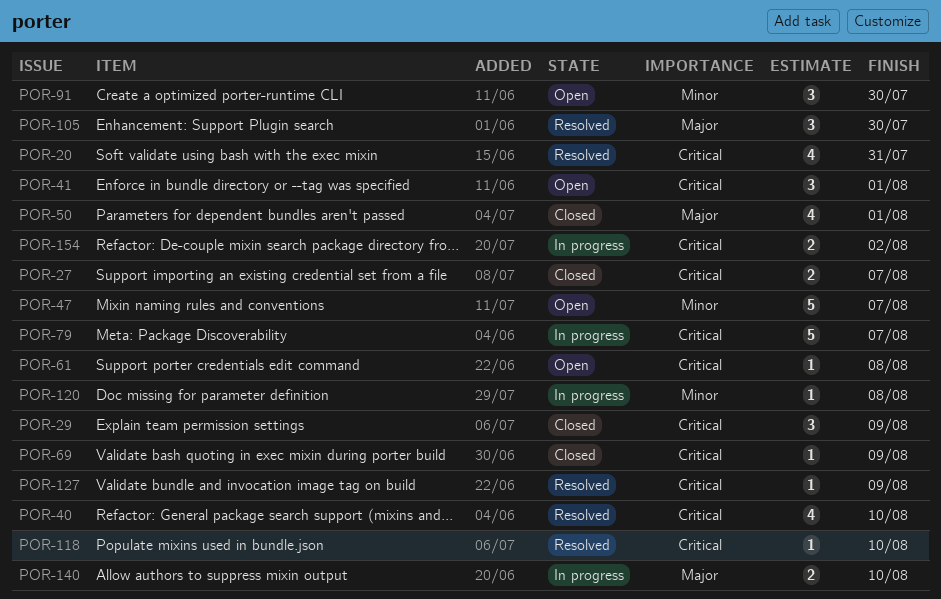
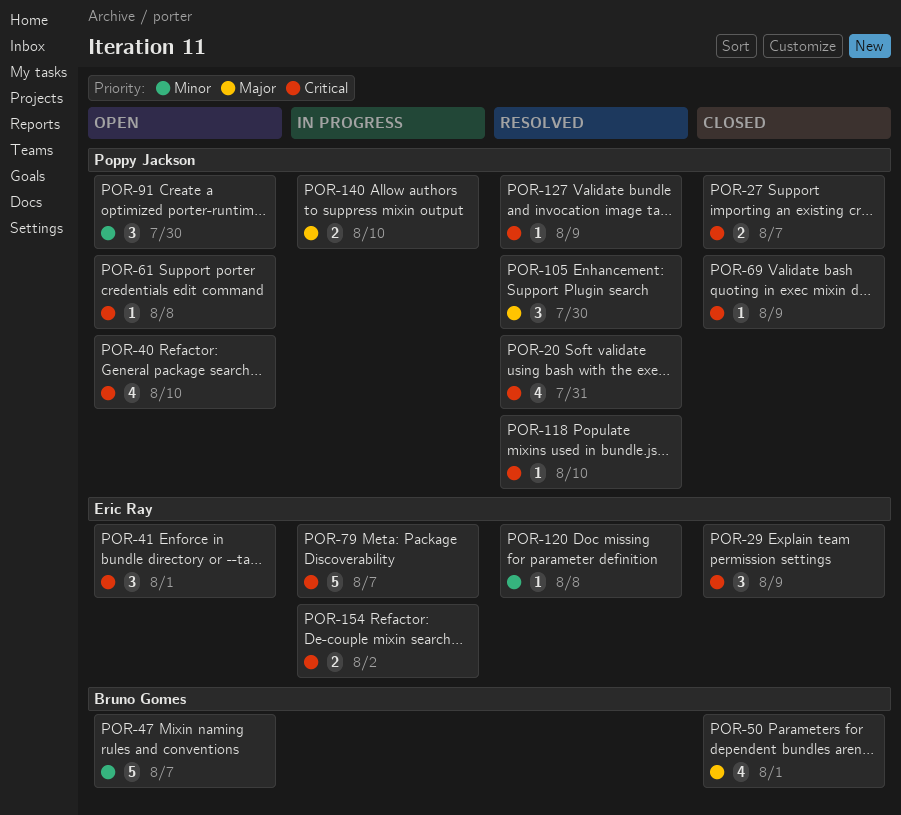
POR-40, status: Resolved -> Open
POR-120, status: In progress -> Resolved

